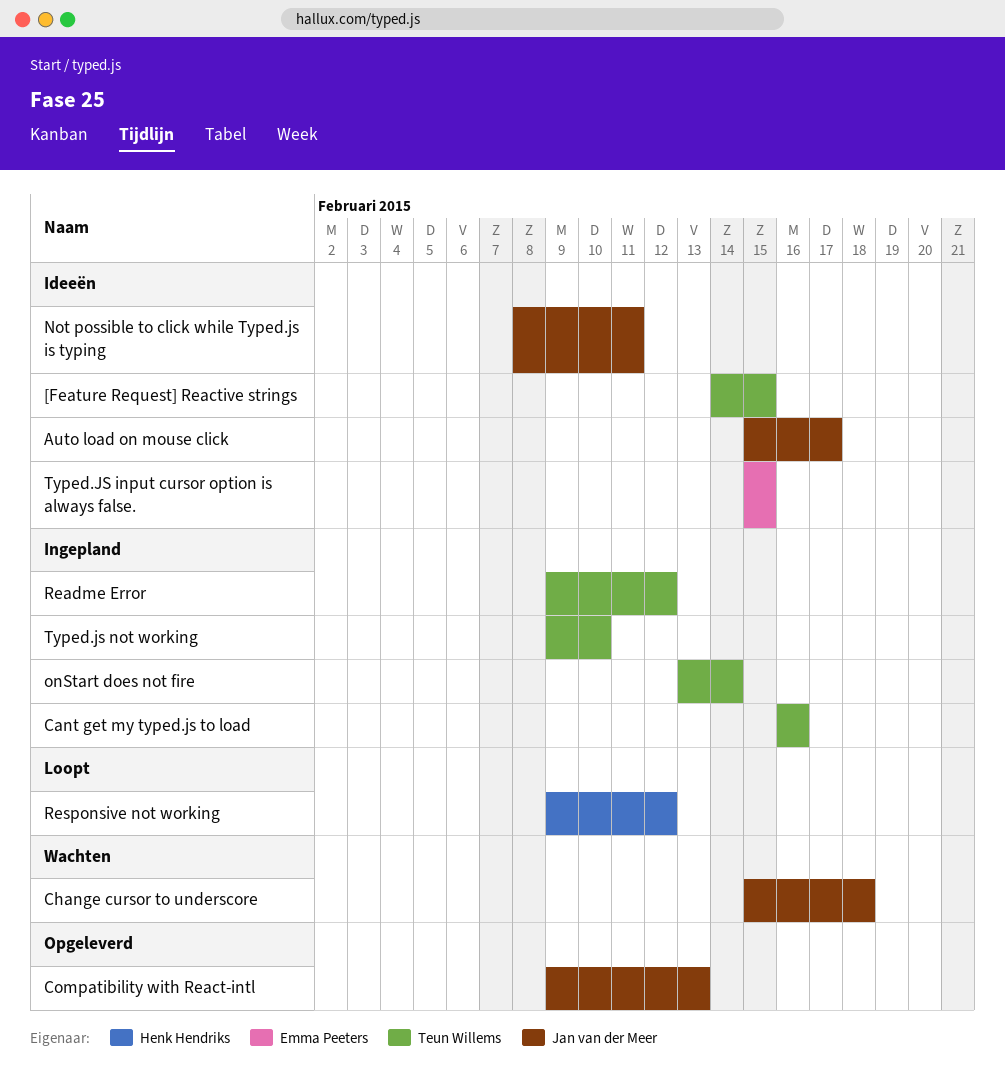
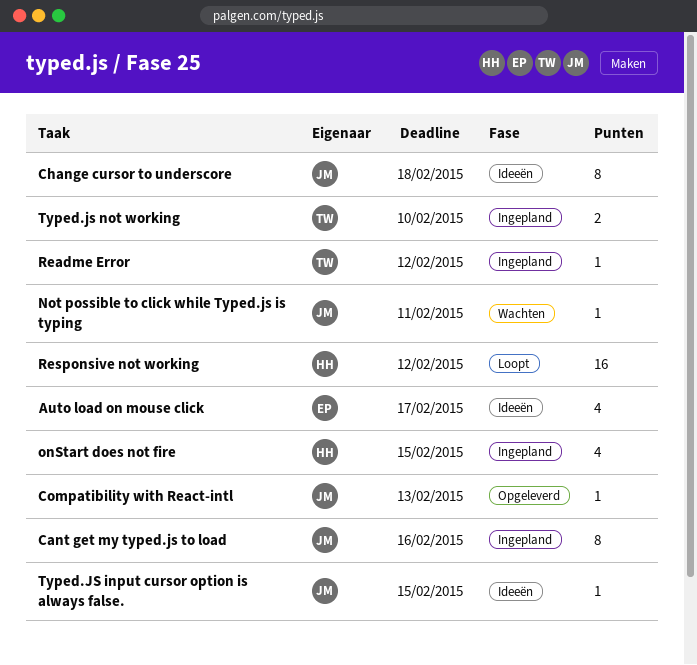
[Feature Request] Reactive strings: present -> none
Auto load on mouse click, owner: Jan van der Meer -> Emma Peeters
Cant get my typed.js to load, owner: Teun Willems -> Jan van der Meer
Change cursor to underscore, status: Wachten -> Ideeën
Not possible to click while Typed.js is typing, status: Ideeën -> Wachten
onStart does not fire, owner: Teun Willems -> Henk Hendriks
onStart does not fire, due: Feb 14 -> Feb 15
Typed.JS input cursor option is always false., owner: Emma Peeters -> Jan van der Meer

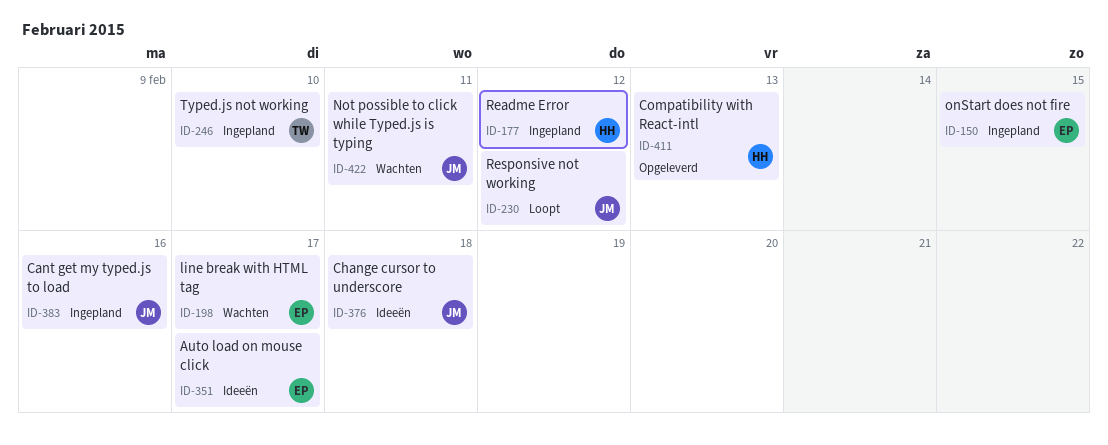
Compatibility with React-intl, owner: JM -> HH
line break with HTML tag: none -> present
onStart does not fire, owner: HH -> EP
Readme Error, owner: TW -> HH
Responsive not working, owner: HH -> JM
Typed.JS input cursor option is always false.: present -> none

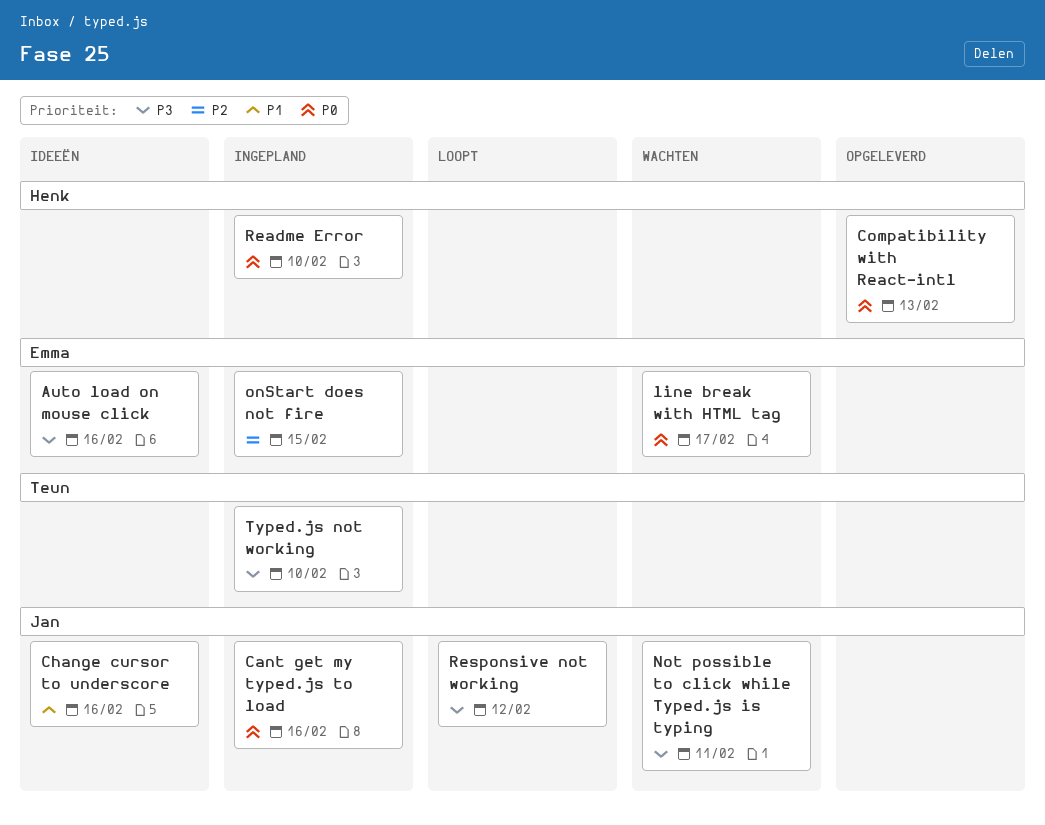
Auto load on mouse click, due: Feb 17 -> Feb 16
Change cursor to underscore, due: Feb 18 -> Feb 16
Readme Error, due: Feb 12 -> Feb 10

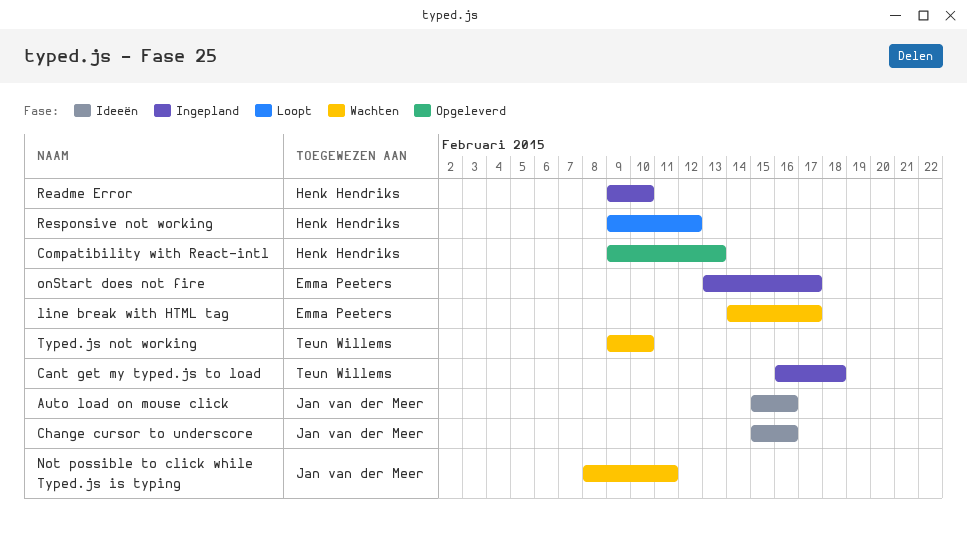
Auto load on mouse click, owner: Emma Peeters -> Jan van der Meer
Cant get my typed.js to load, owner: Jan van der Meer -> Teun Willems
Cant get my typed.js to load, due: Feb 16 -> Feb 18
onStart does not fire, due: Feb 15 -> Feb 17
Responsive not working, owner: Jan van der Meer -> Henk Hendriks
Typed.js not working, status: Ingepland -> Wachten

